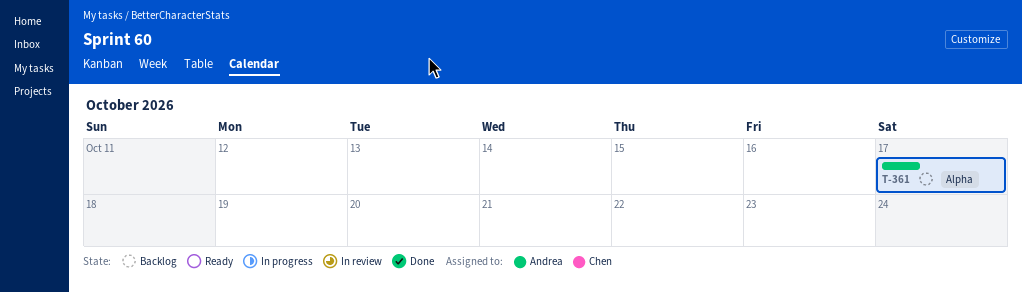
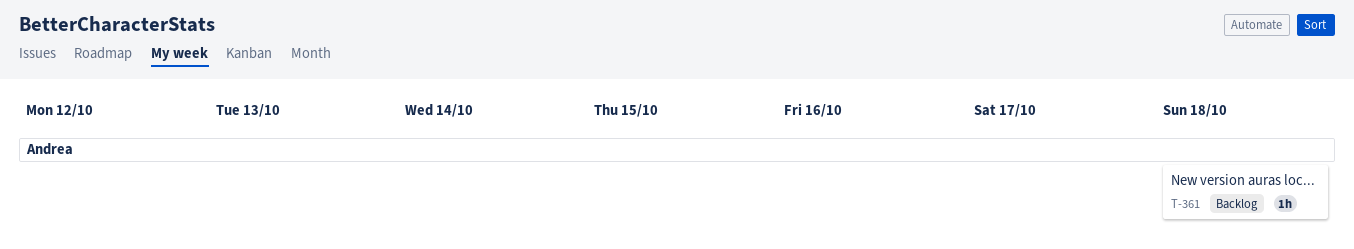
T-361, due: Oct 17 -> Oct 18

